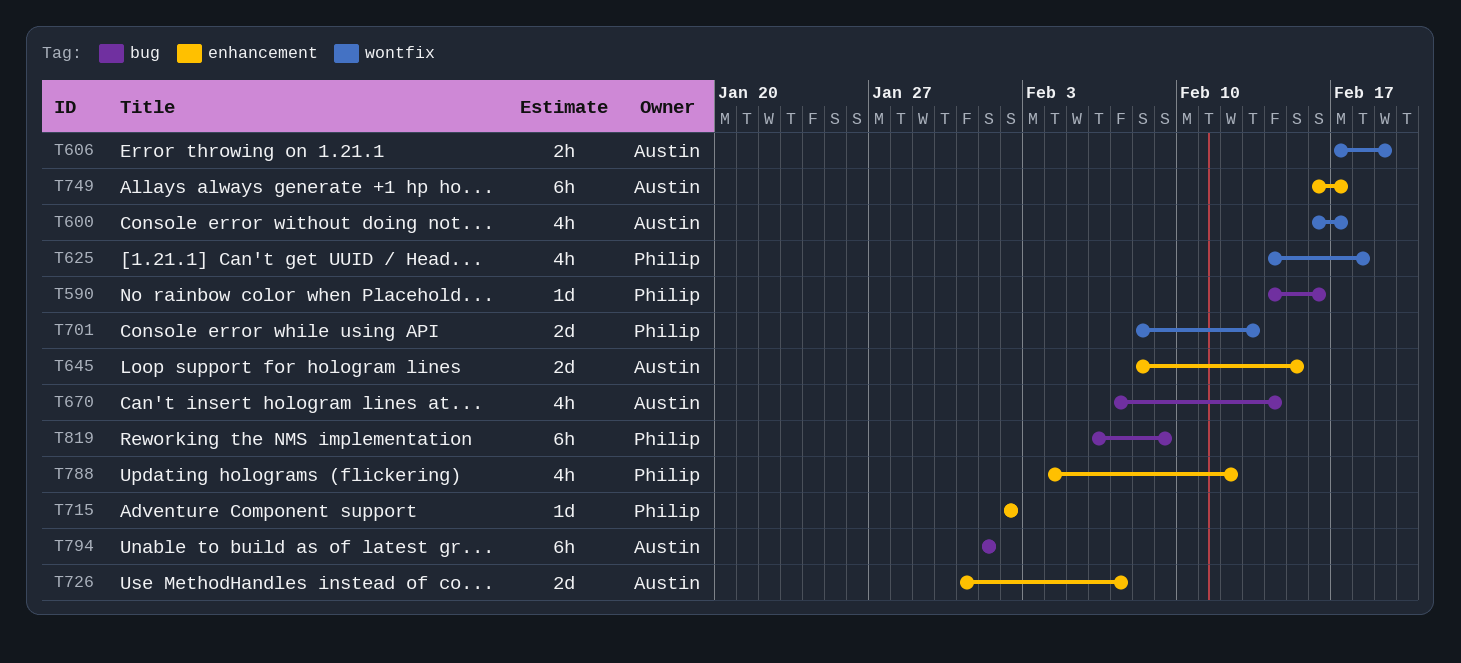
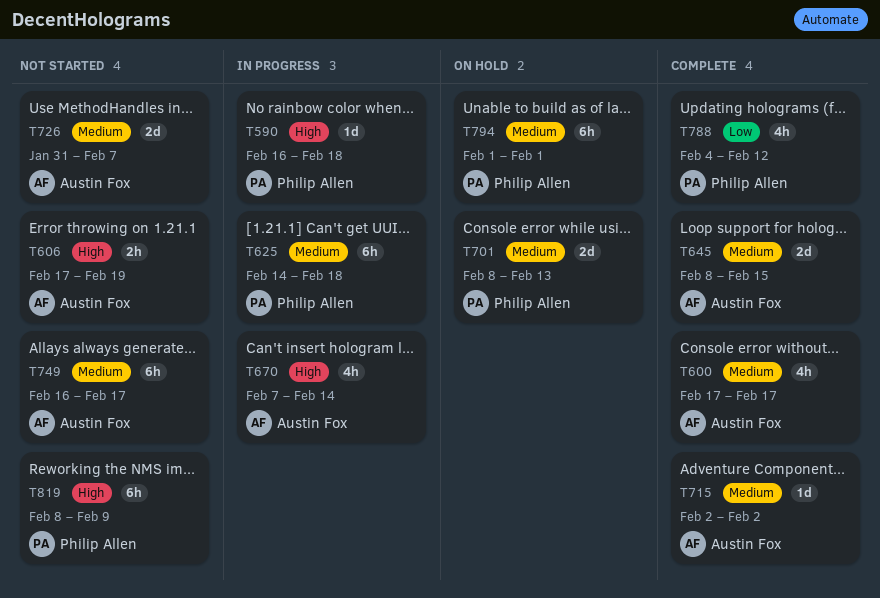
T590, start: Feb 14 -> Feb 16
T590, due: Feb 16 -> Feb 18
T600, start: Feb 16 -> Feb 17
T625, estimate: 4h -> 6h
T715, owner: Philip Allen -> Austin Fox
T794, owner: Austin Fox -> Philip Allen
T819, start: Feb 6 -> Feb 8

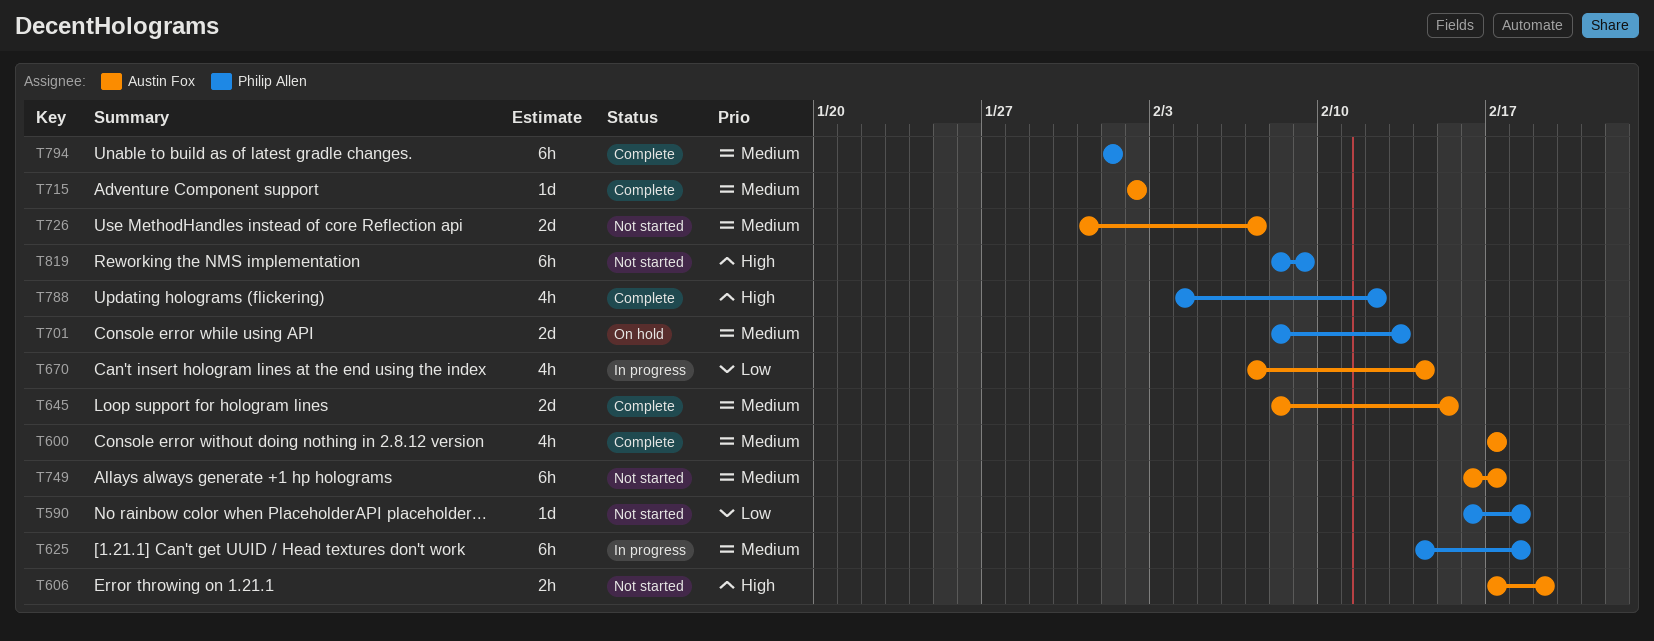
T590, status: In progress -> Not started
T590, priority: High -> Low
T670, priority: High -> Low
T788, priority: Low -> High
T794, status: On hold -> Complete

